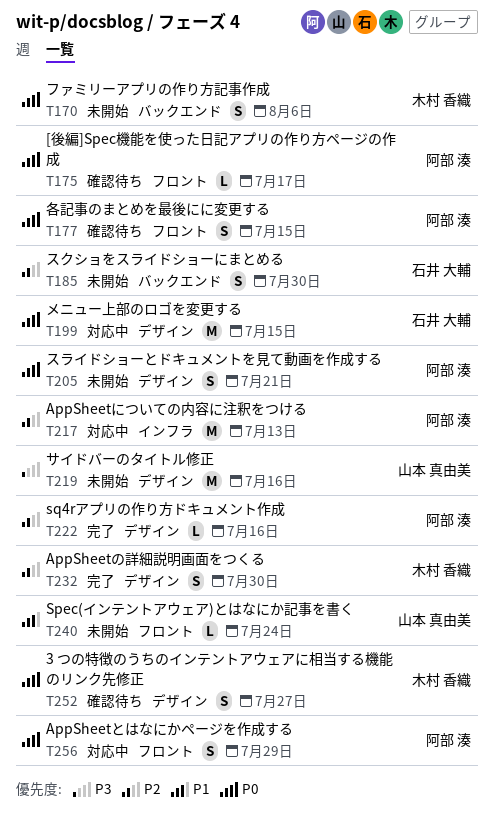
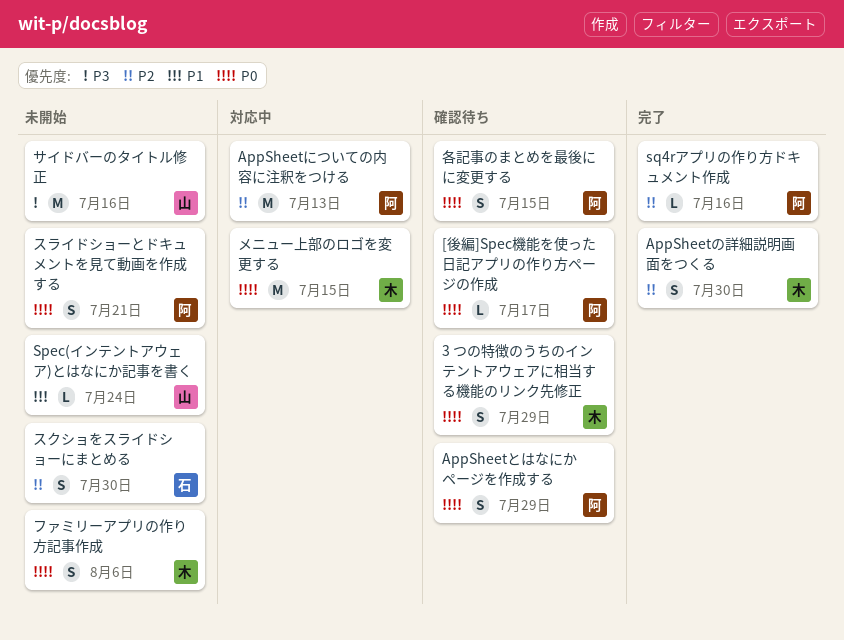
3 つの特徴のうちのインテントアウェアに相当する機能のリンク先修正, due: Jul 27 -> Jul 29
AppSheetとはなにかページを作成する, status: 対応中 -> 確認待ち
メニュー上部のロゴを変更する, owner: 石井 大輔 -> 木村 香織

